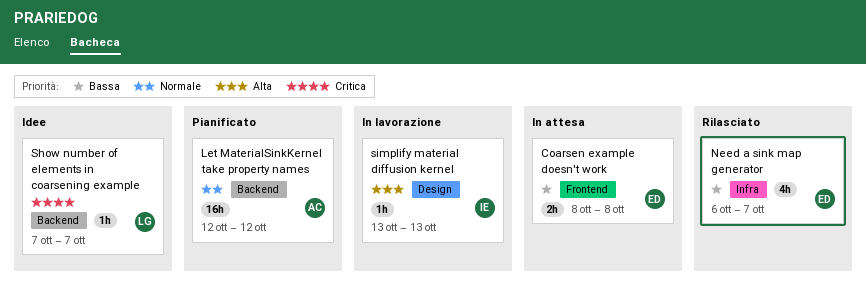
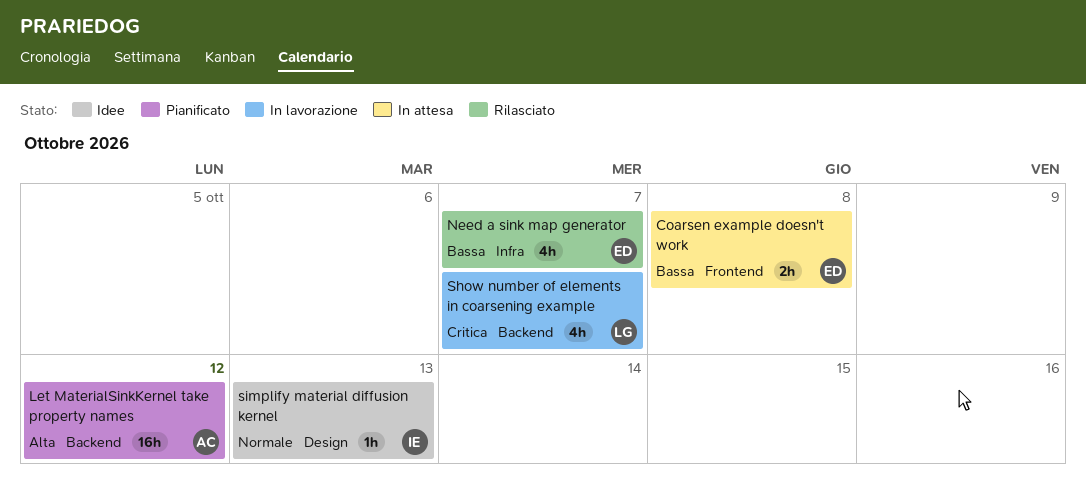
Let MaterialSinkKernel take property names, priority: Normale -> Alta
Show number of elements in coarsening example, status: Idee -> In lavorazione
Show number of elements in coarsening example, estimate: 1h -> 4h
simplify material diffusion kernel, status: In lavorazione -> Idee
simplify material diffusion kernel, priority: Alta -> Normale

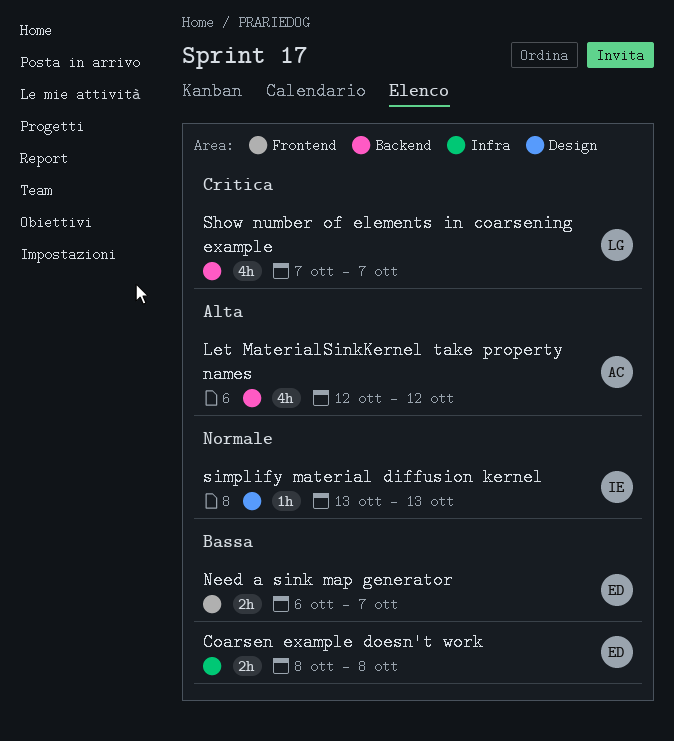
Coarsen example doesn't work, label: Frontend -> Infra
Let MaterialSinkKernel take property names, estimate: 16h -> 4h
Need a sink map generator, label: Infra -> Frontend
Need a sink map generator, estimate: 4h -> 2h

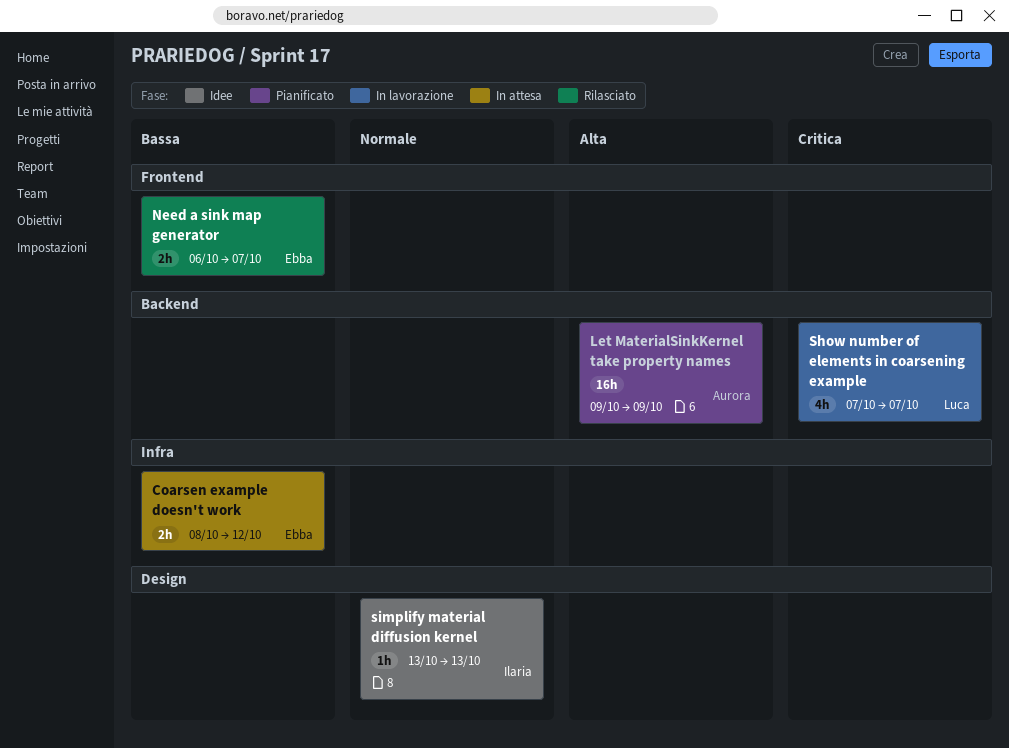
Coarsen example doesn't work, due: Oct 8 -> Oct 12
Let MaterialSinkKernel take property names, estimate: 4h -> 16h
Let MaterialSinkKernel take property names, start: Oct 12 -> Oct 9
Let MaterialSinkKernel take property names, due: Oct 12 -> Oct 9

